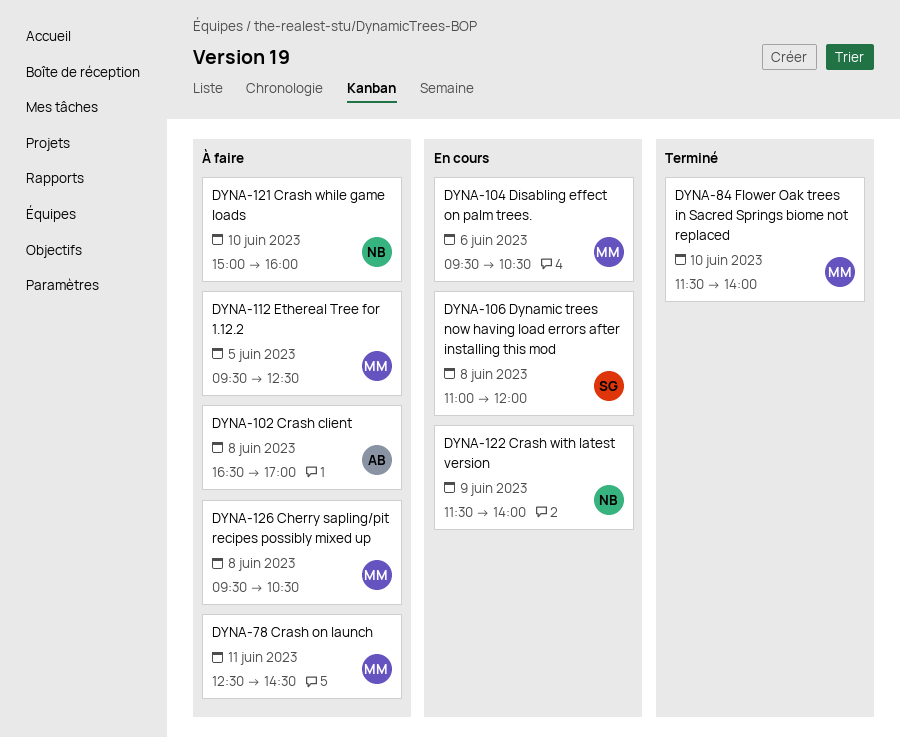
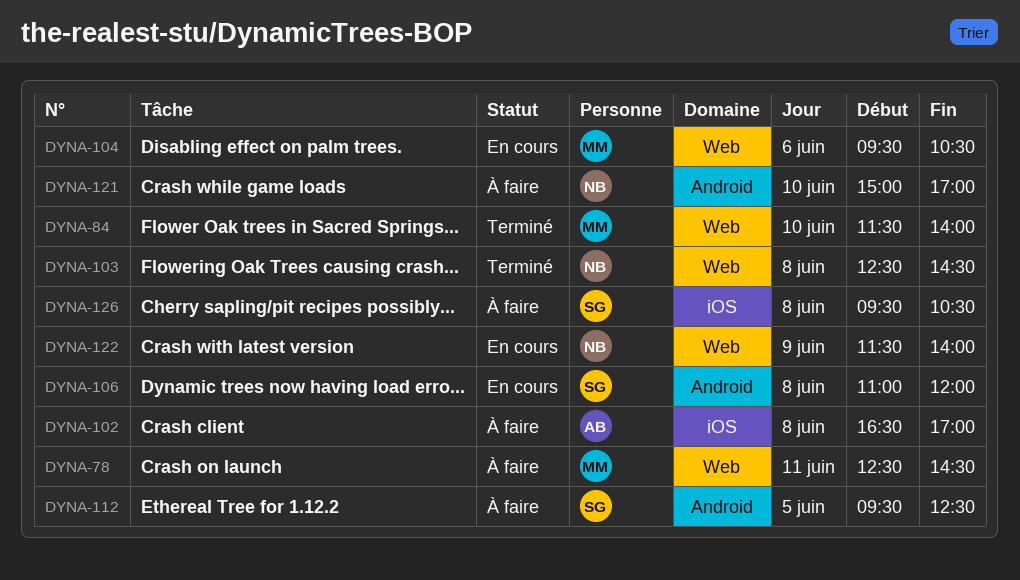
DYNA-103: none -> present
DYNA-112, owner: MM -> SG
DYNA-121, ends: 16:00 -> 17:00
DYNA-126, owner: MM -> SG

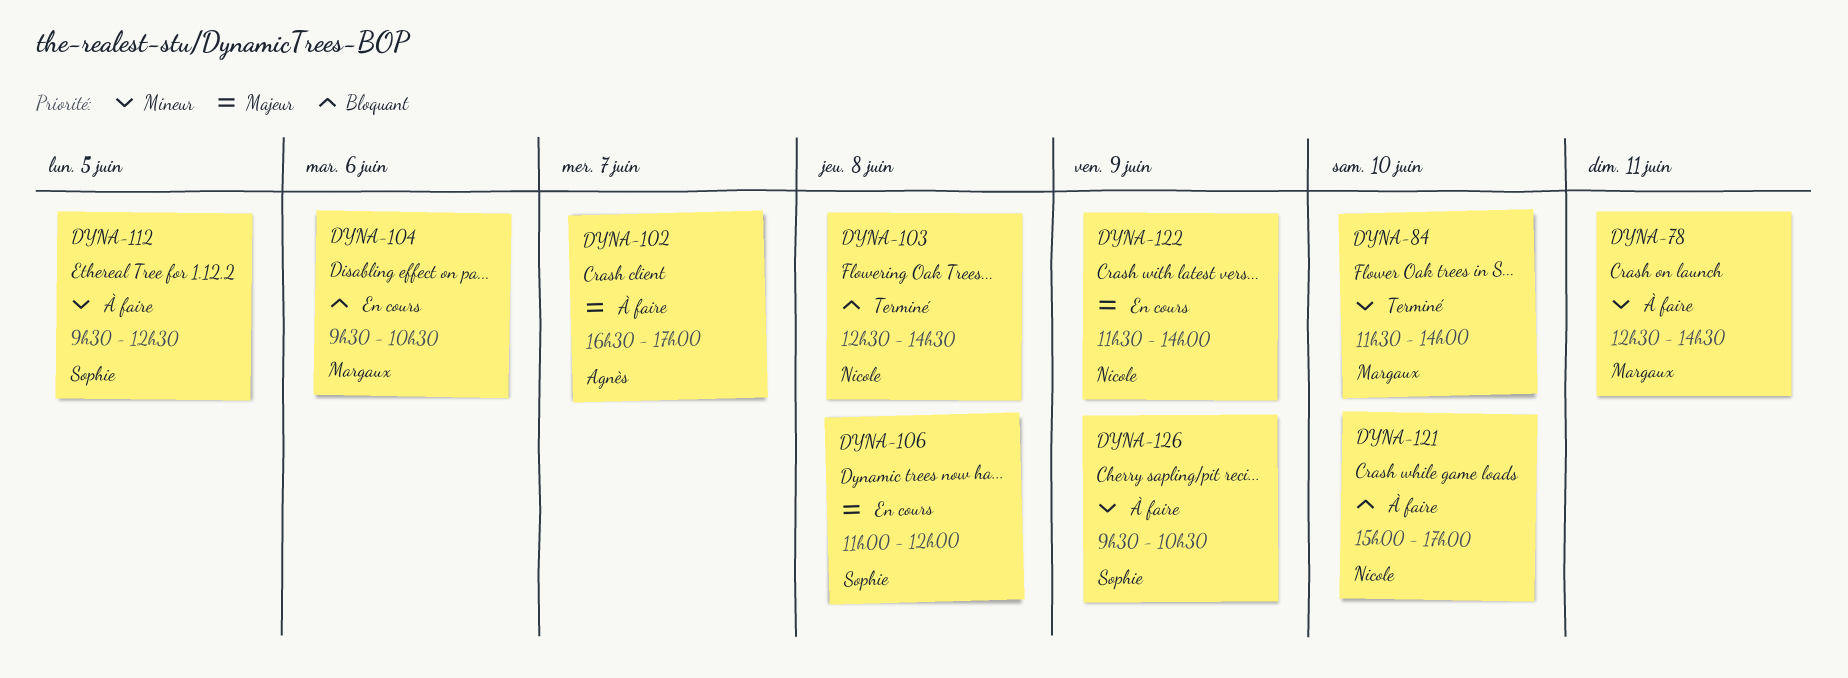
DYNA-102, day: Jun 8 -> Jun 7
DYNA-126, day: Jun 8 -> Jun 9

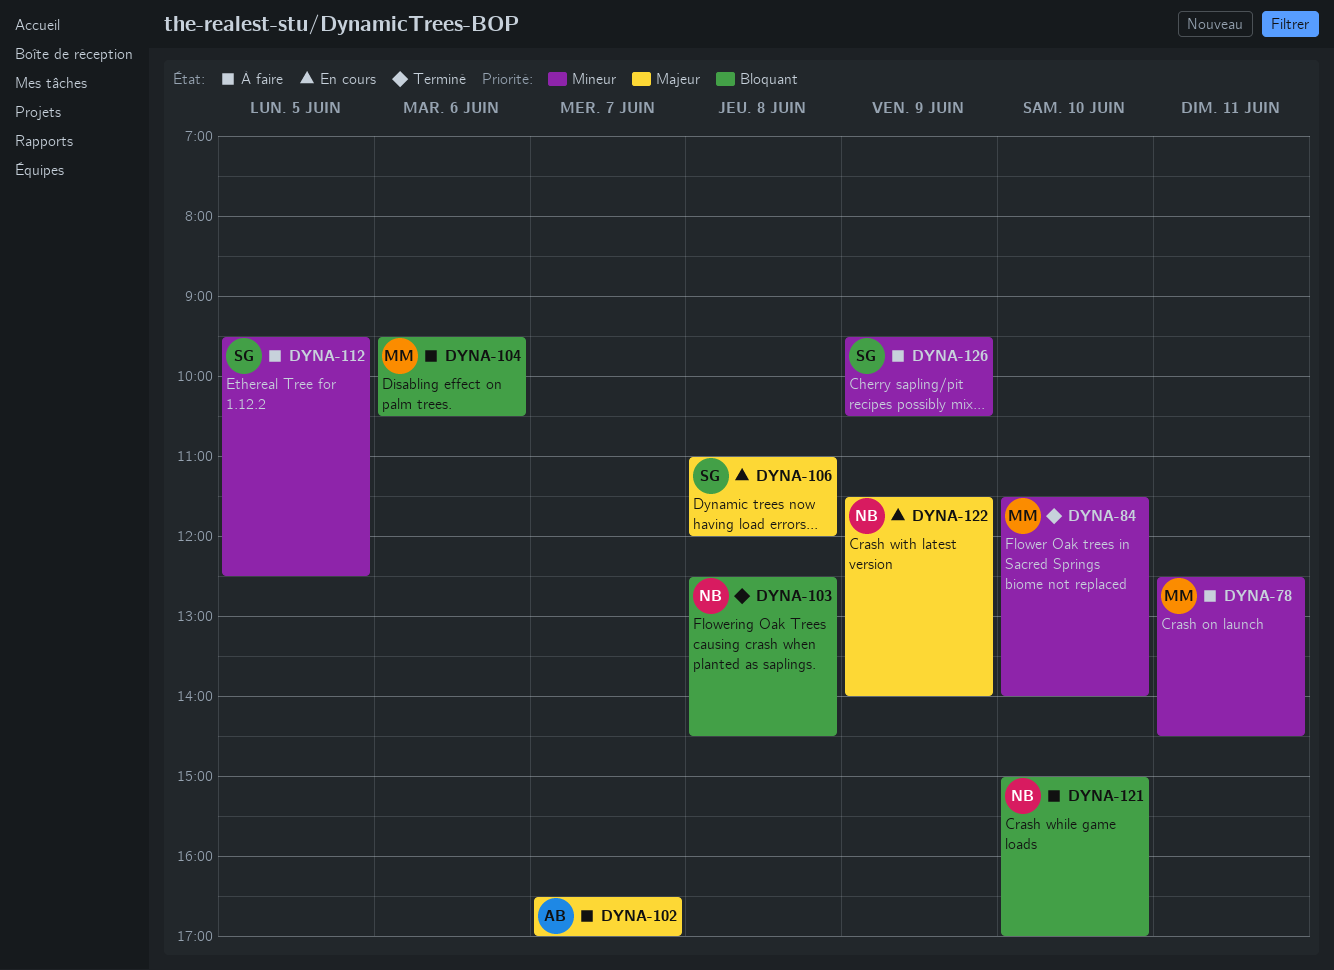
DYNA-104, status: En cours -> À faire

